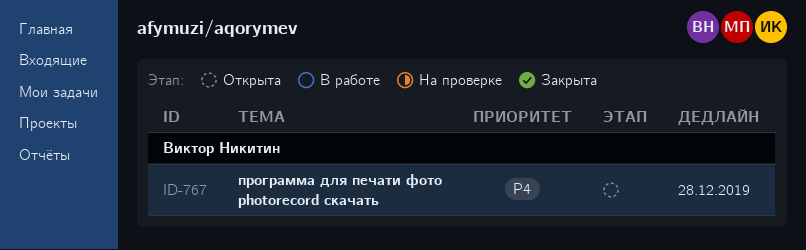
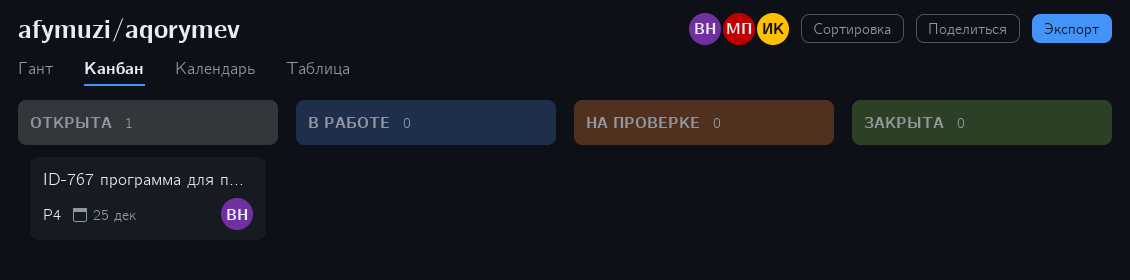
ID-767, due: Dec 28 -> Dec 25

